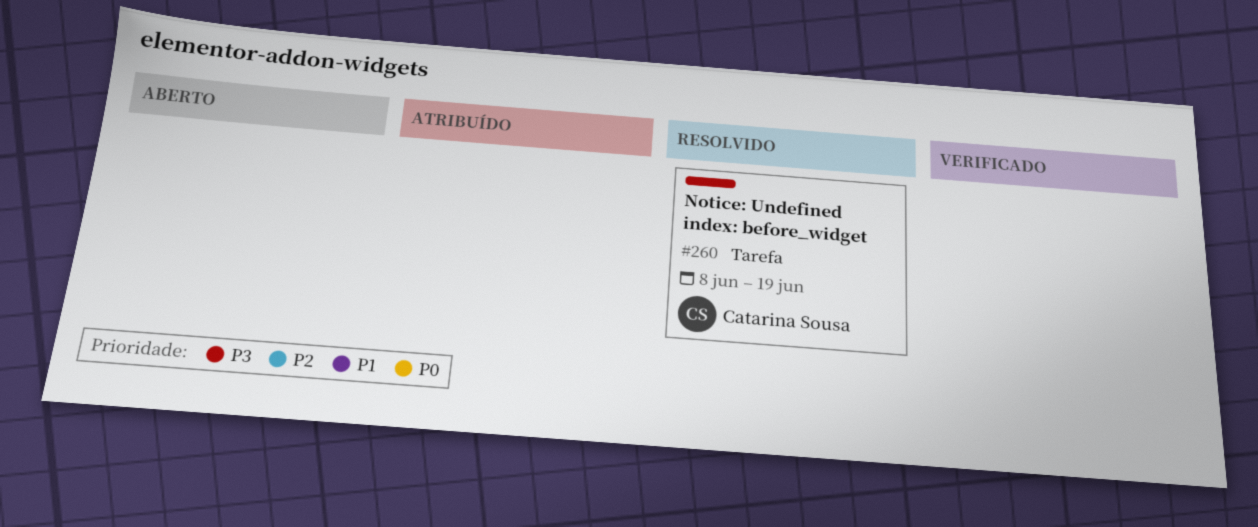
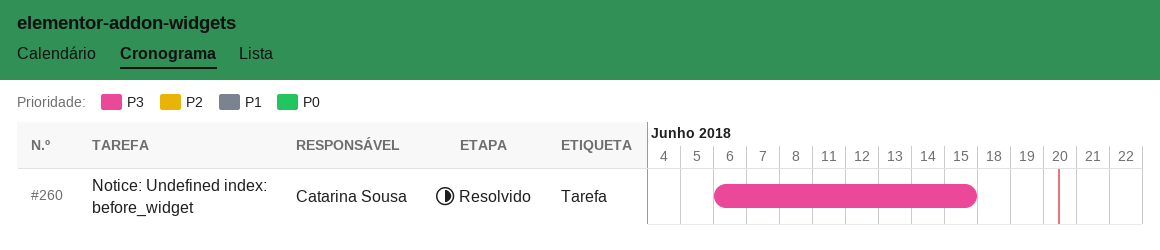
#260, start: Jun 8 -> Jun 6
#260, due: Jun 19 -> Jun 15

